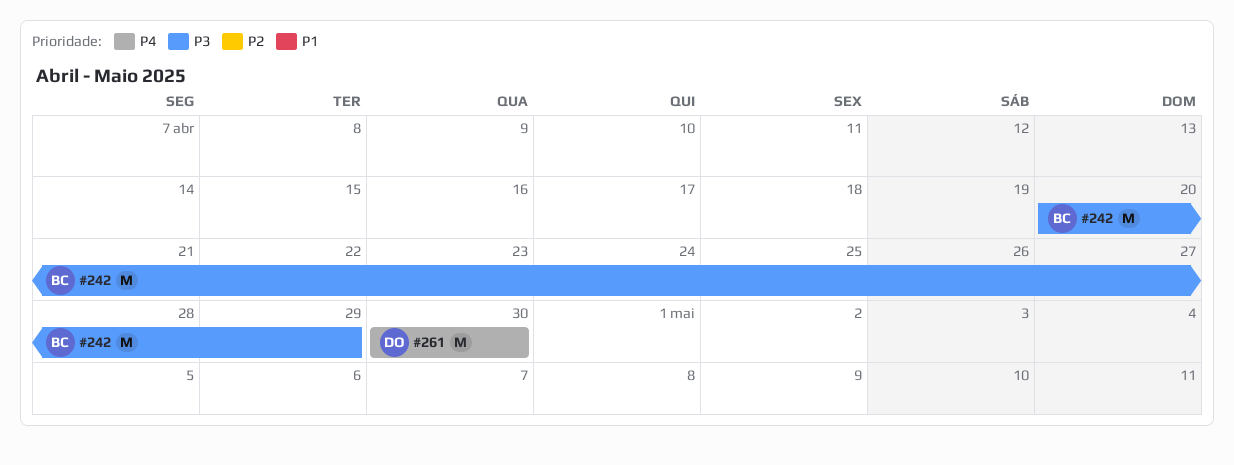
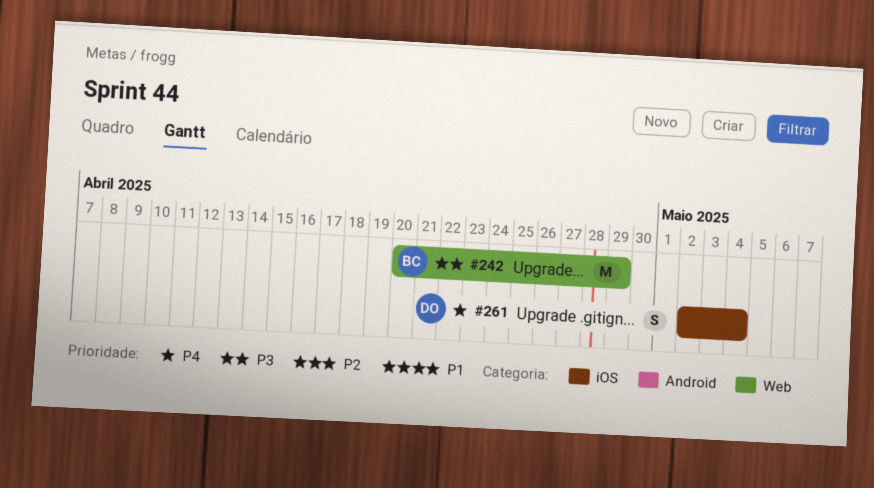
#261, estimate: M -> S
#261, start: Apr 30 -> May 2
#261, due: Apr 30 -> May 4

